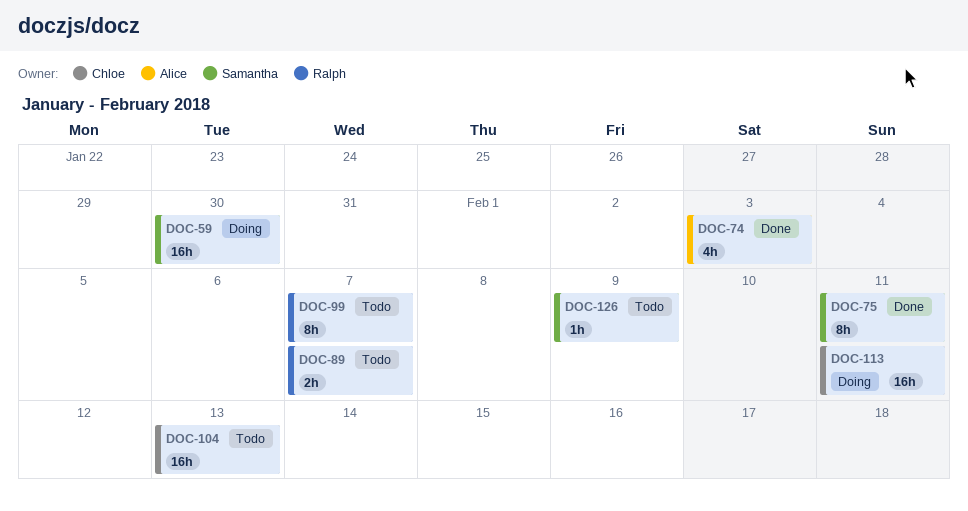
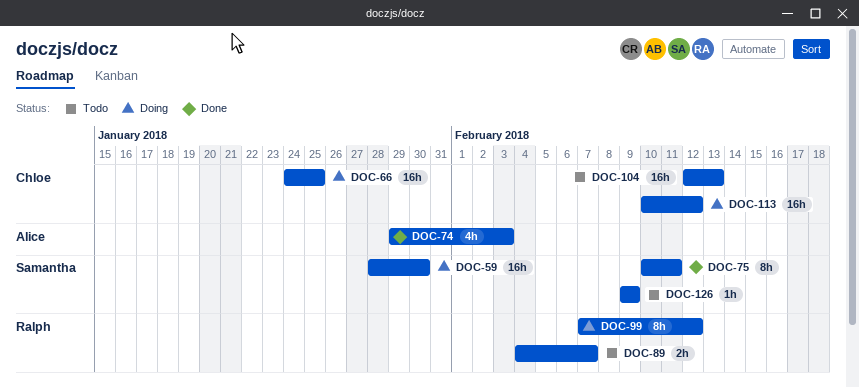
DOC-66: none -> present
DOC-99, status: Todo -> Doing
DOC-99, due: Feb 7 -> Feb 12
DOC-113, due: Feb 11 -> Feb 12

